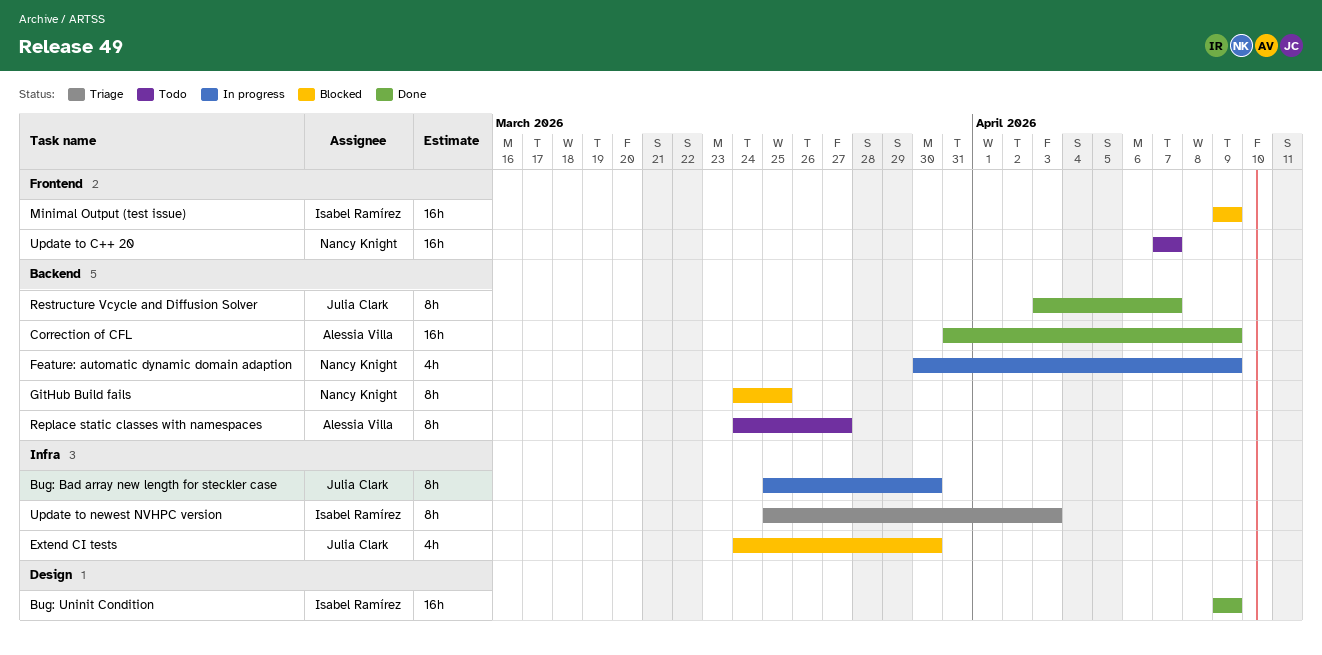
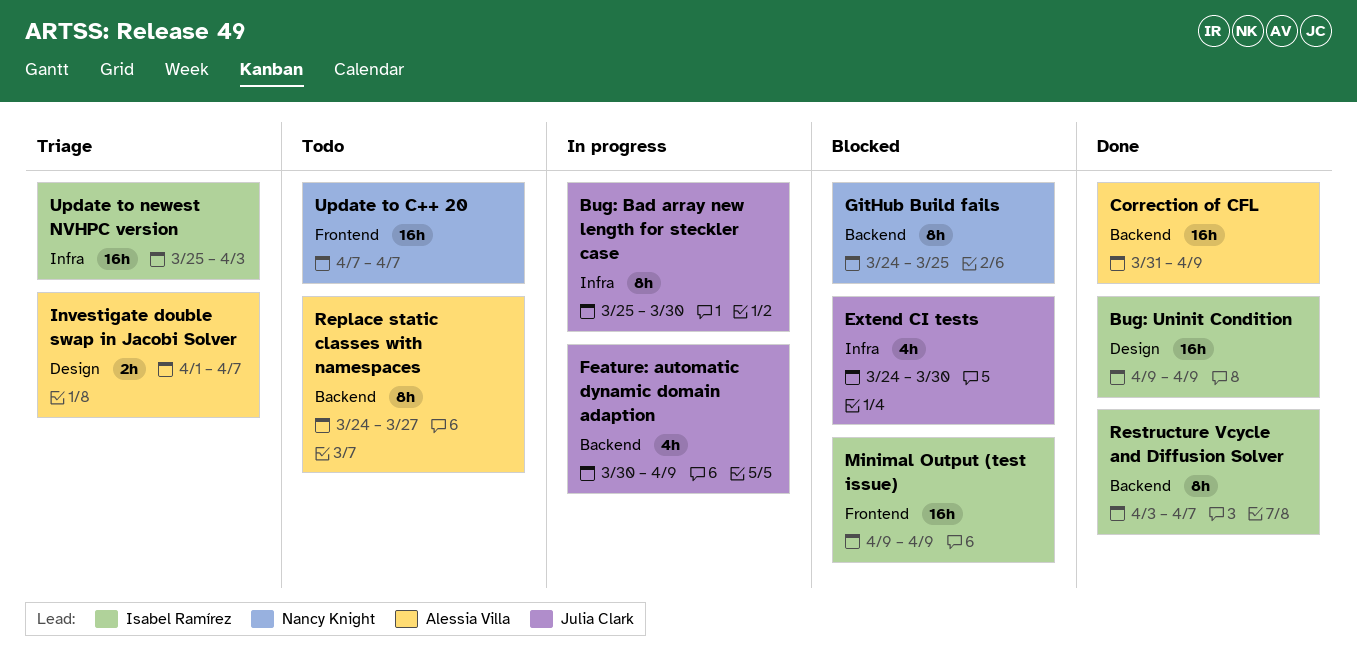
Feature: automatic dynamic domain adaption, owner: Nancy Knight -> Julia Clark
Investigate double swap in Jacobi Solver: none -> present
Restructure Vcycle and Diffusion Solver, owner: Julia Clark -> Isabel Ramírez
Update to newest NVHPC version, estimate: 8h -> 16h

